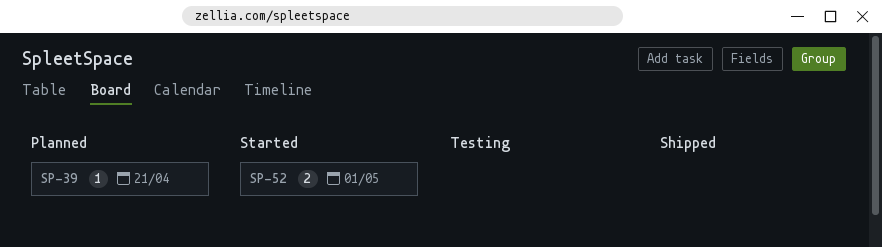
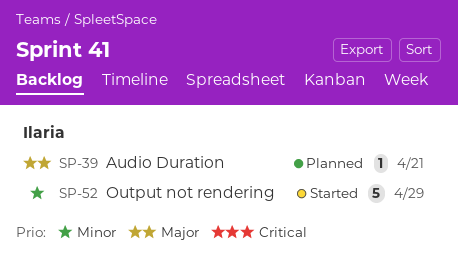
SP-52, estimate: 2 -> 5
SP-52, due: May 1 -> Apr 29

